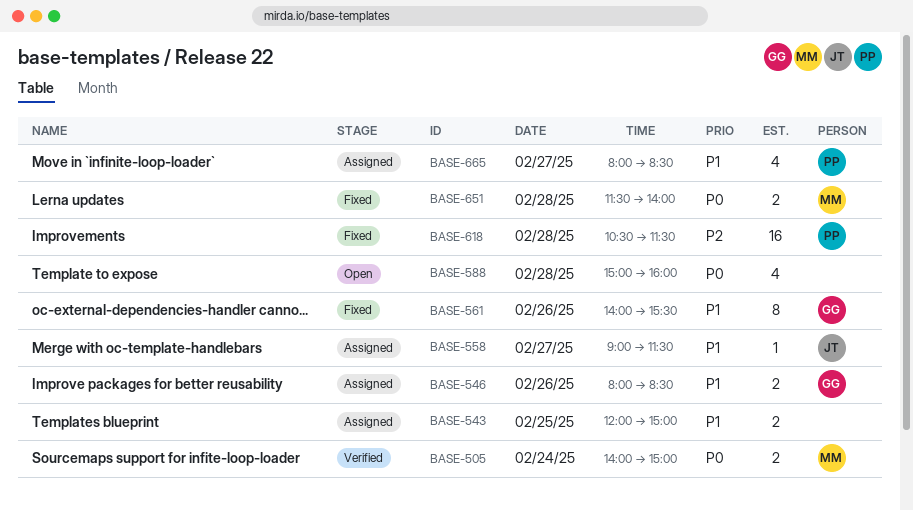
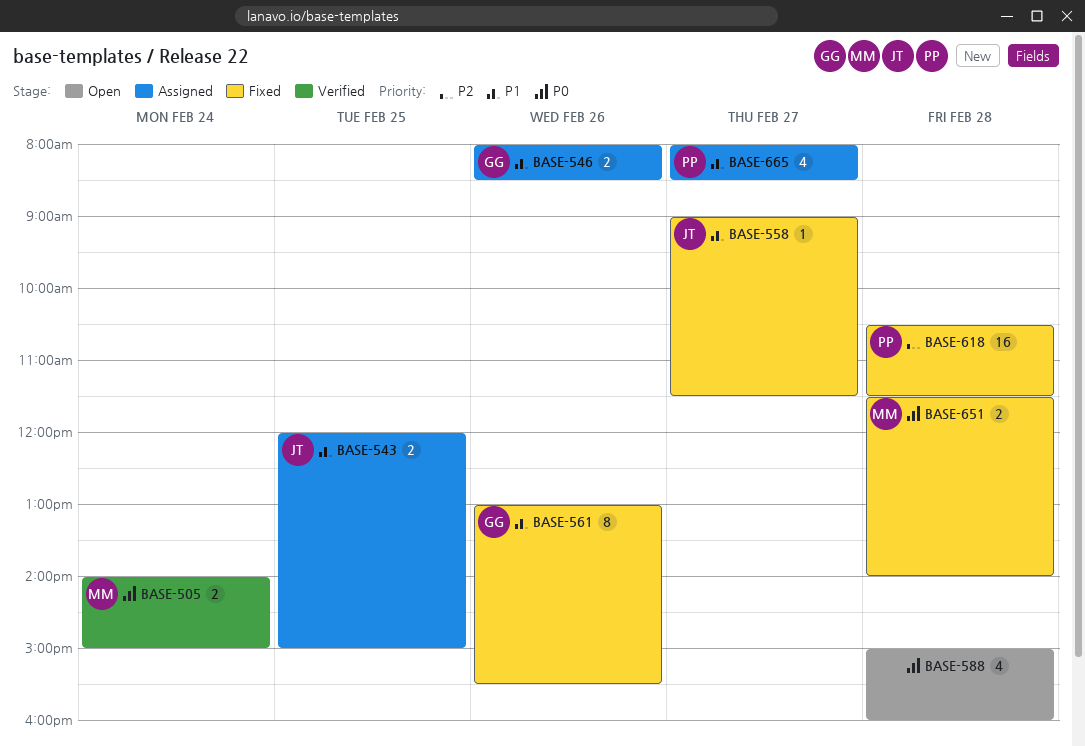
BASE-543, owner: none -> JT
BASE-558, status: Assigned -> Fixed
BASE-561, begins: 14:00 -> 13:00

